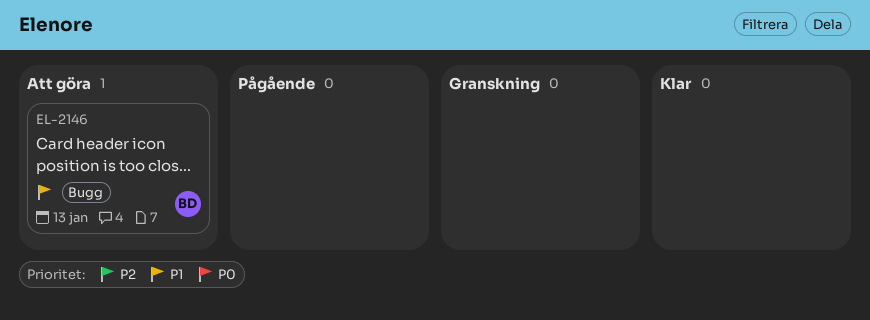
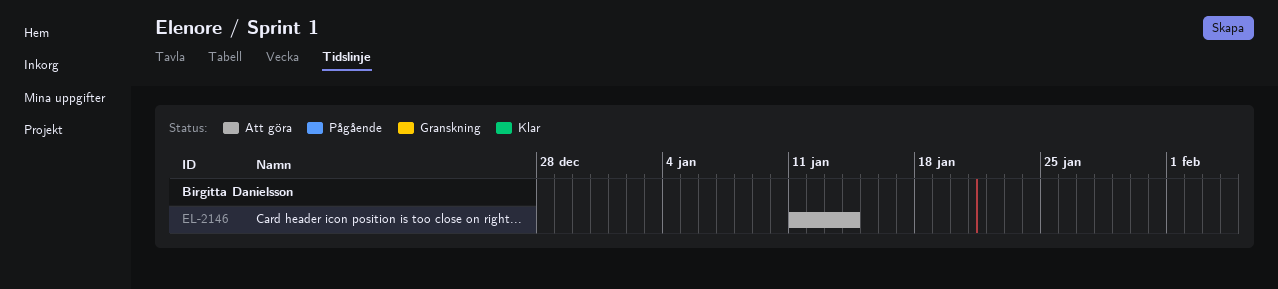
EL-2146, due: Jan 13 -> Jan 14

